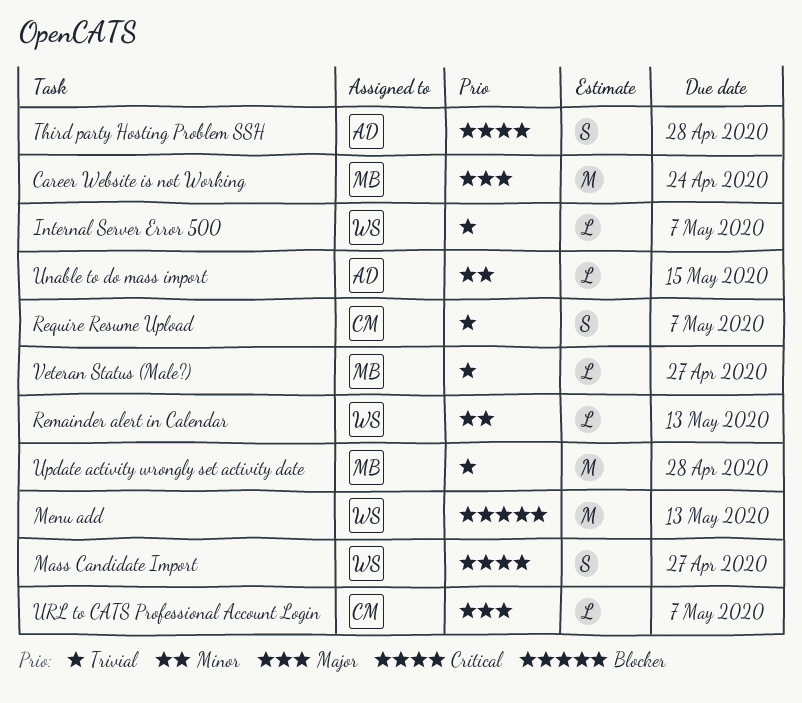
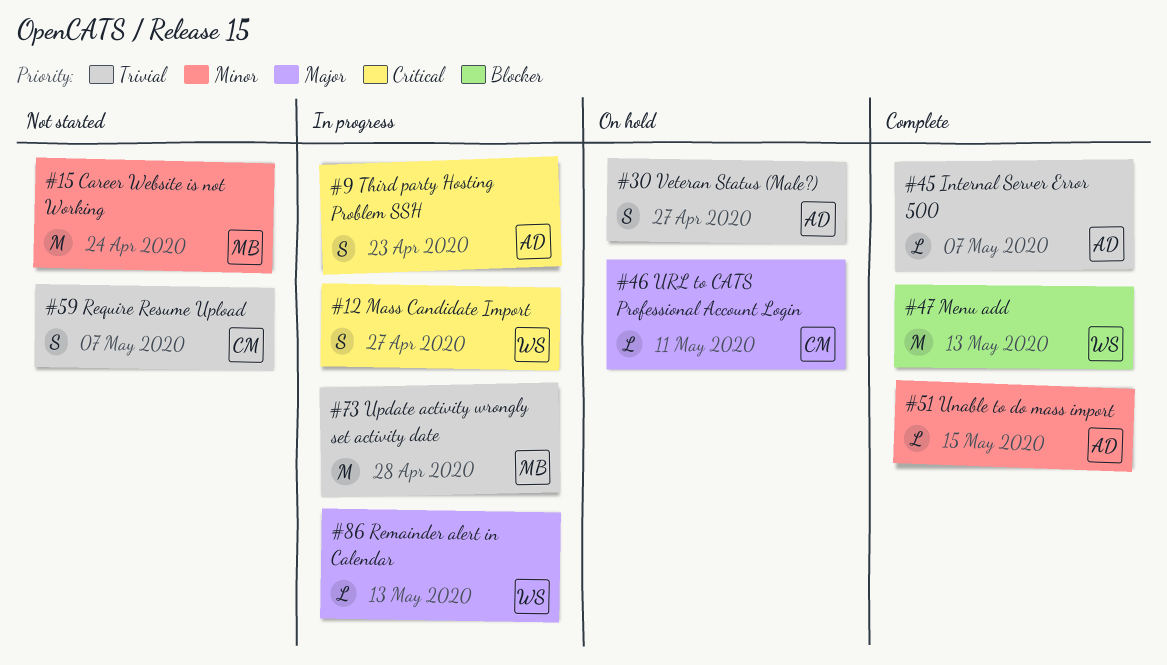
Career Website is not Working, priority: Major -> Minor
Internal Server Error 500, owner: WS -> AD
Remainder alert in Calendar, priority: Minor -> Major
Third party Hosting Problem SSH, due: Apr 28 -> Apr 23
URL to CATS Professional Account Login, due: May 7 -> May 11
Veteran Status (Male?), owner: MB -> AD
Veteran Status (Male?), estimate: L -> S

